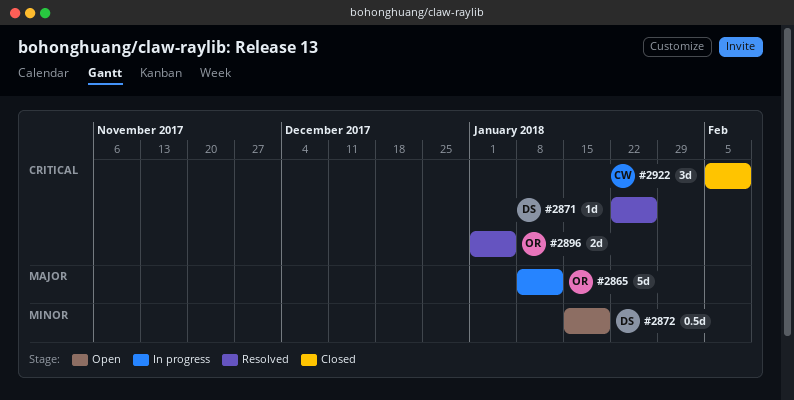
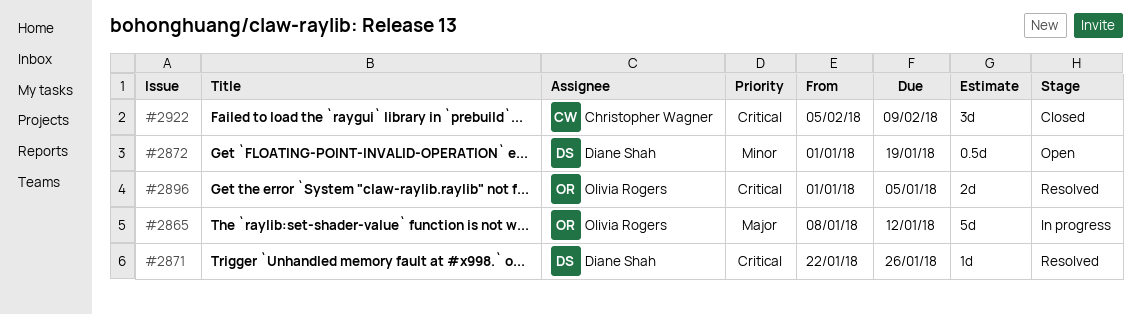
#2872, start: Jan 15 -> Jan 1

